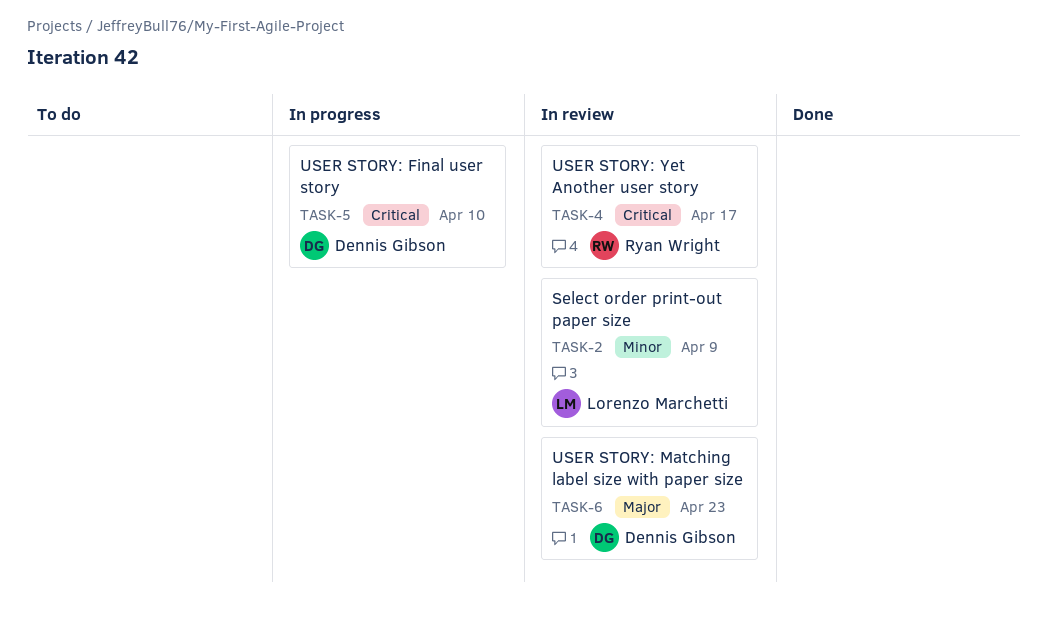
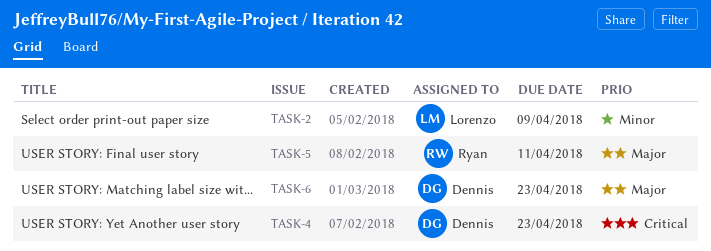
TASK-4, owner: Ryan Wright -> Dennis Gibson
TASK-4, due: Apr 17 -> Apr 23
TASK-5, owner: Dennis Gibson -> Ryan Wright
TASK-5, priority: Critical -> Major
TASK-5, due: Apr 10 -> Apr 11

